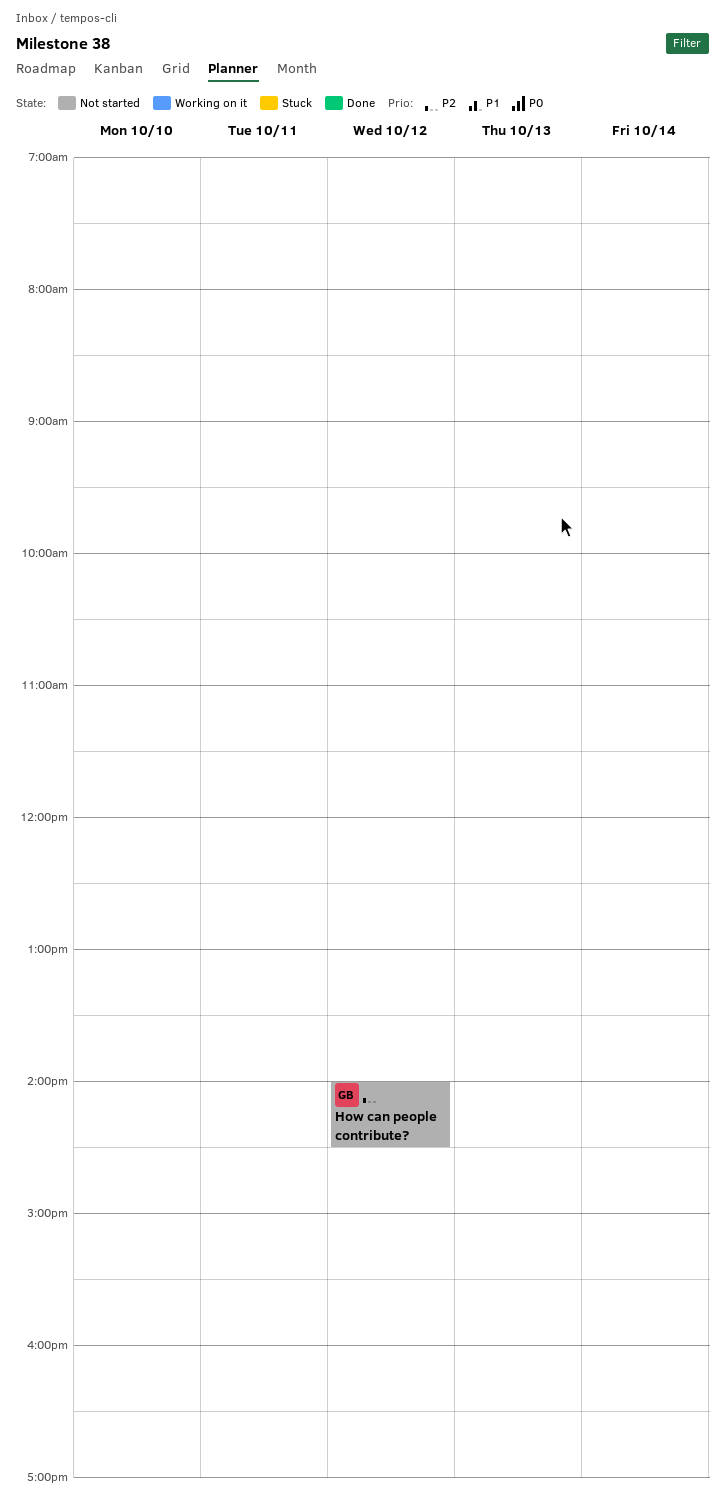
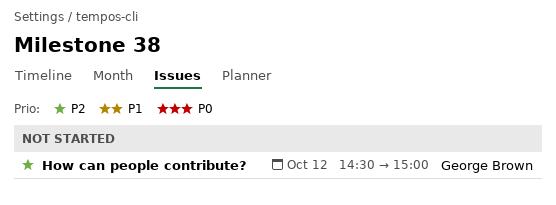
How can people contribute?, begins: 14:00 -> 14:30
How can people contribute?, ends: 14:30 -> 15:00

